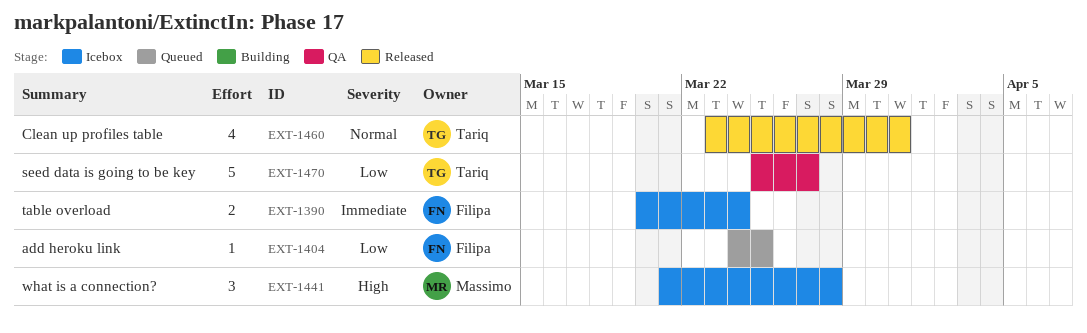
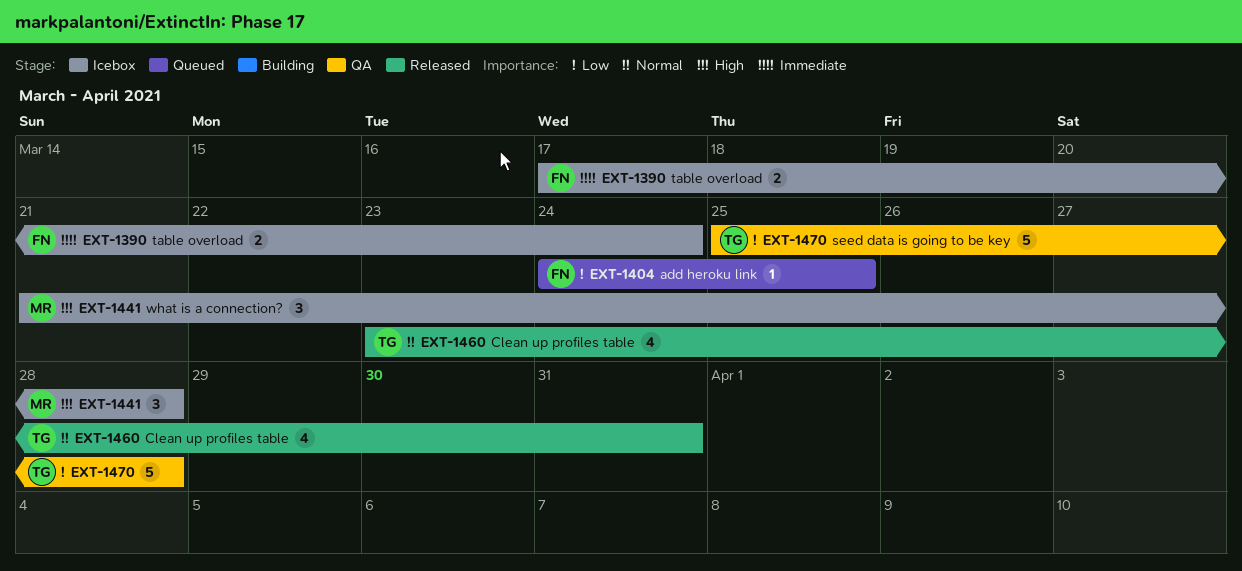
EXT-1390, start: Mar 20 -> Mar 17
EXT-1470, due: Mar 27 -> Mar 28

